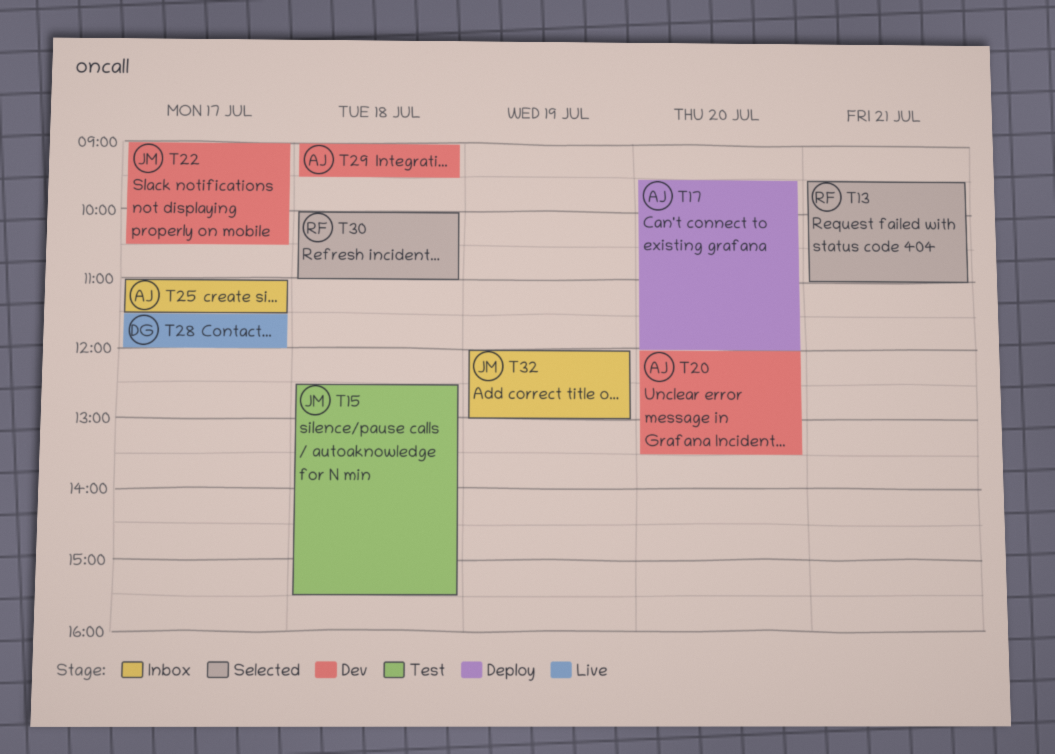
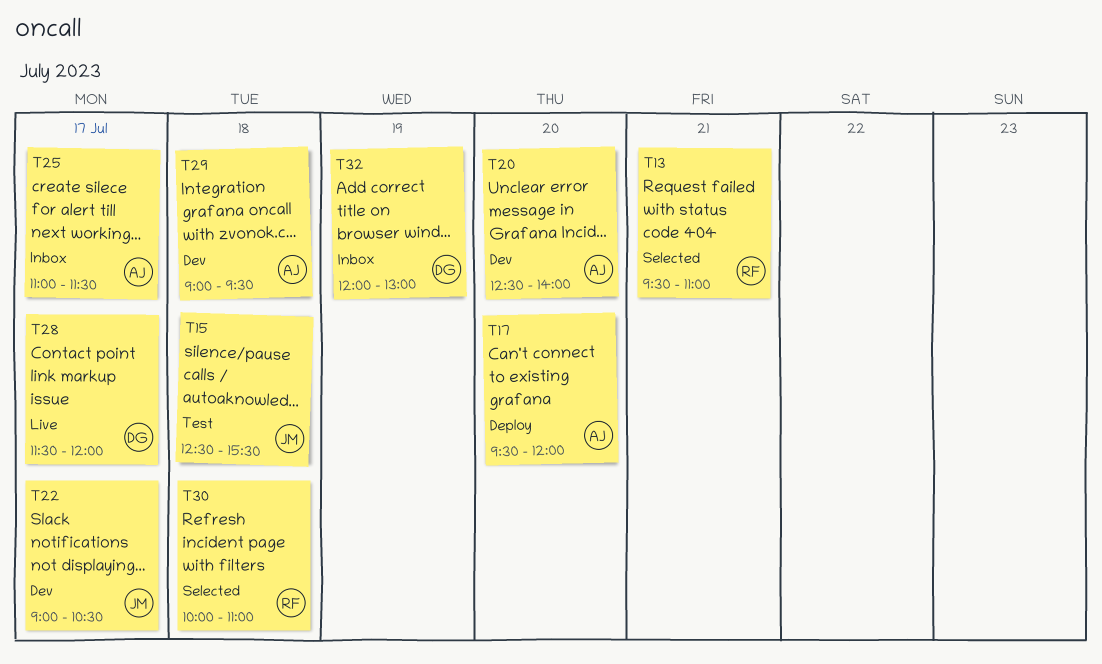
T20, begins: 12:00 -> 12:30
T20, ends: 13:30 -> 14:00
T32, owner: JM -> DG

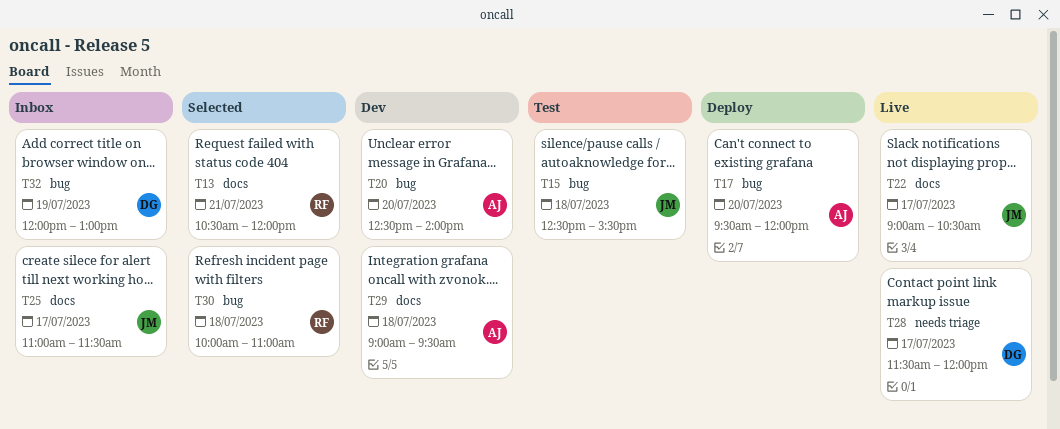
T13, begins: 09:30 -> 10:30
T13, ends: 11:00 -> 12:00
T22, status: Dev -> Live
T25, owner: AJ -> JM

